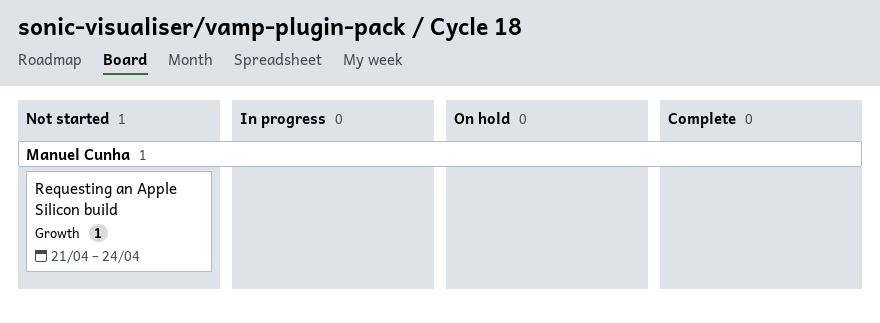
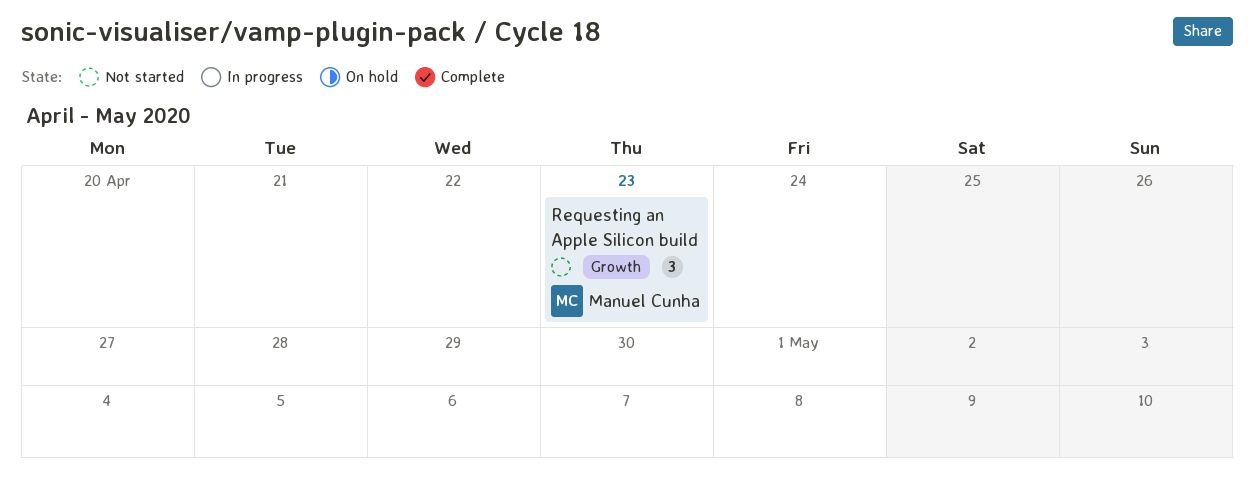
Requesting an Apple Silicon build, estimate: 1 -> 3
Requesting an Apple Silicon build, due: Apr 24 -> Apr 23

